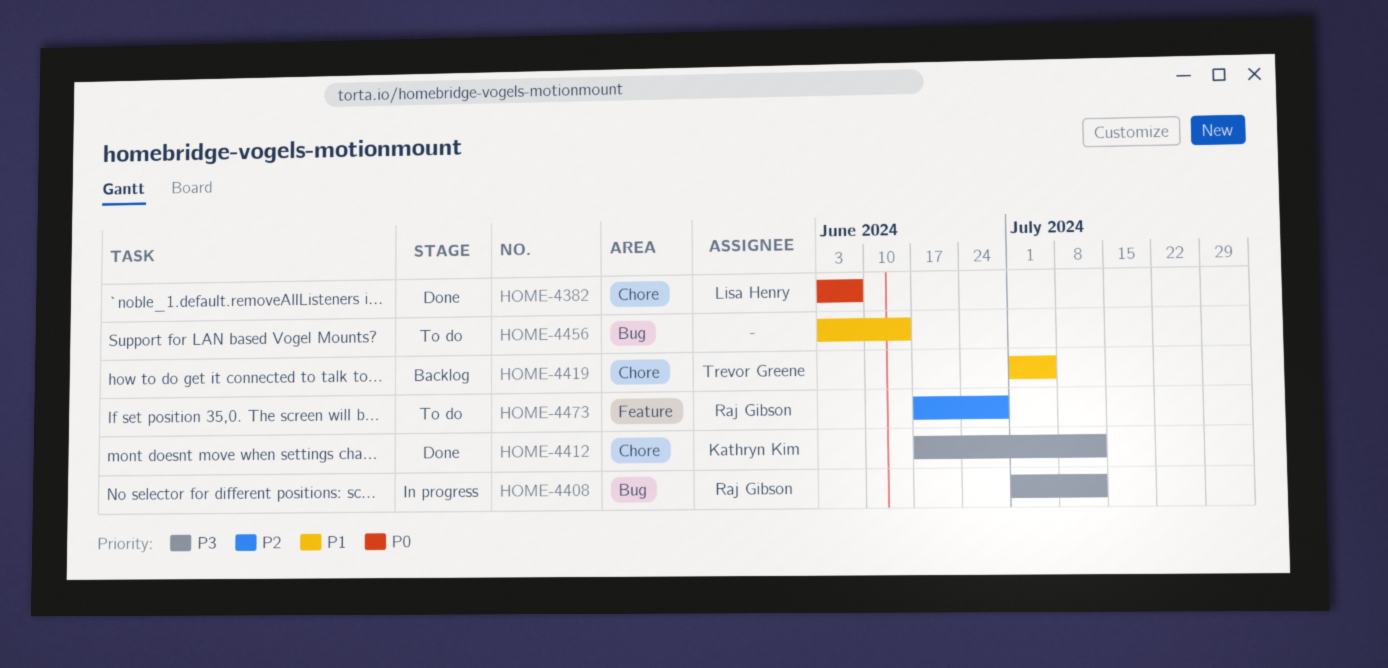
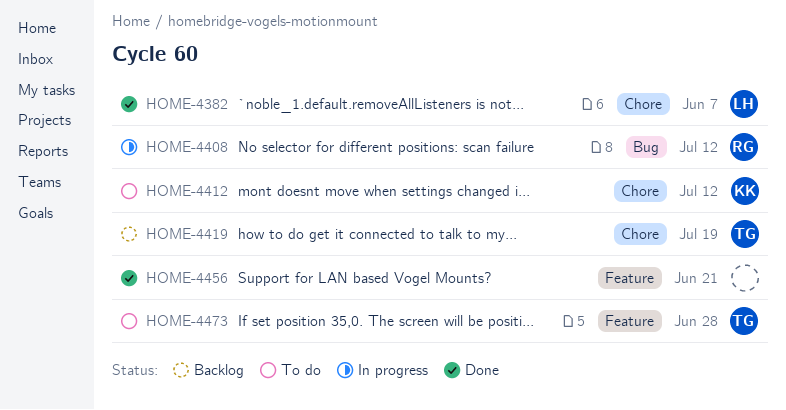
HOME-4412, status: Done -> To do
HOME-4419, due: Jul 5 -> Jul 19
HOME-4456, status: To do -> Done
HOME-4456, label: Bug -> Feature
HOME-4456, due: Jun 14 -> Jun 21
HOME-4473, owner: Raj Gibson -> Trevor Greene

